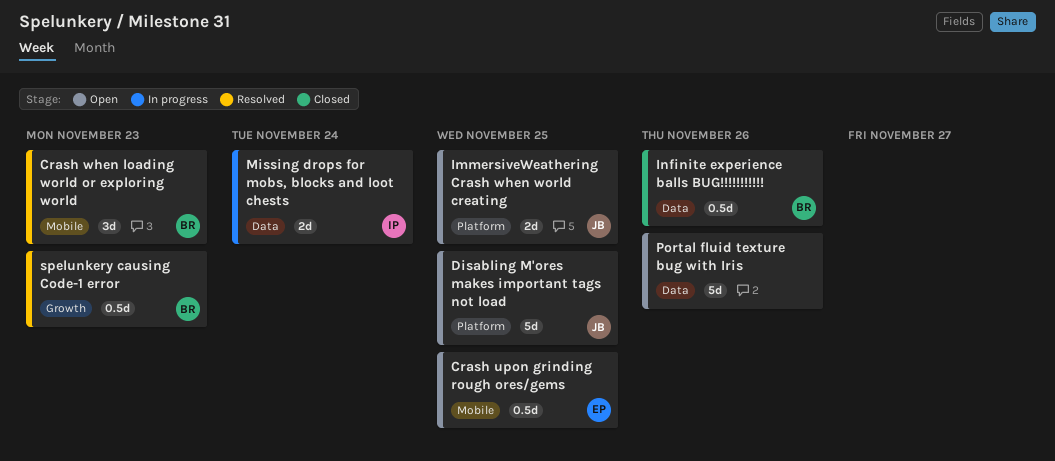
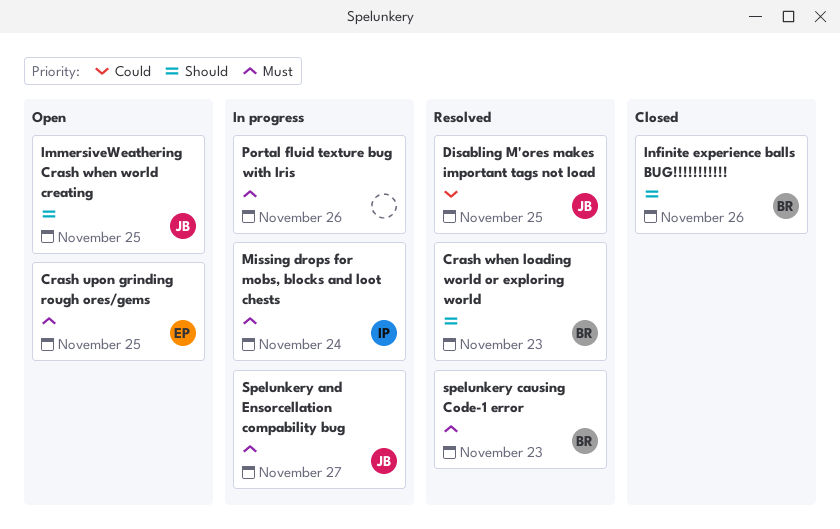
Disabling M'ores makes important tags not load, status: Open -> Resolved
Portal fluid texture bug with Iris, status: Open -> In progress
Spelunkery and Ensorcellation compability bug: none -> present

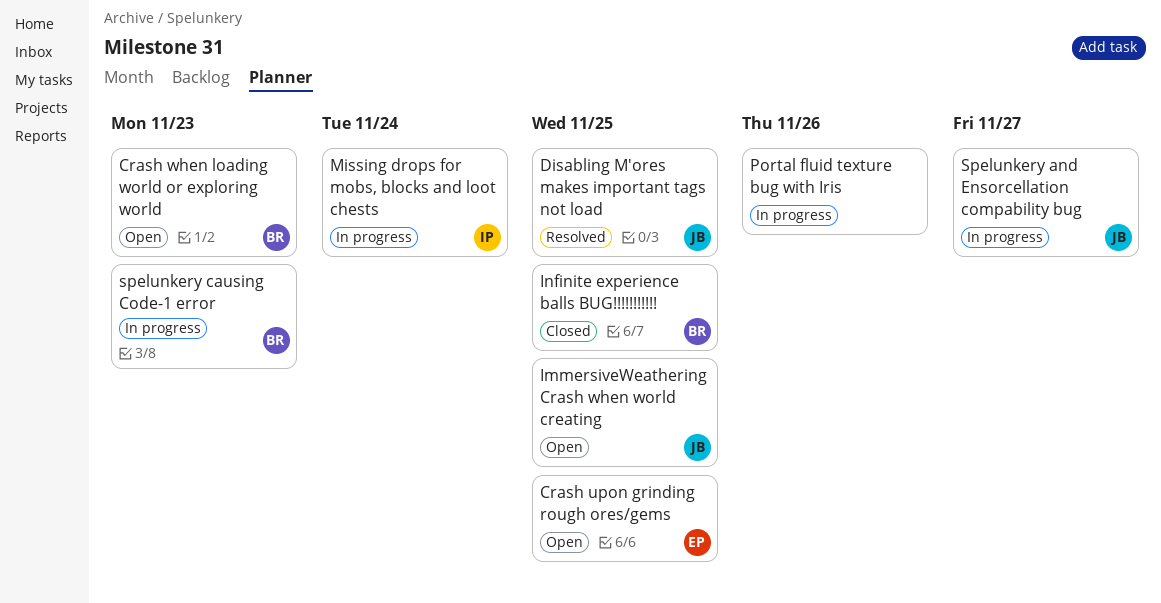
Crash when loading world or exploring world, status: Resolved -> Open
Infinite experience balls BUG!!!!!!!!!!!, due: Nov 26 -> Nov 25
spelunkery causing Code-1 error, status: Resolved -> In progress

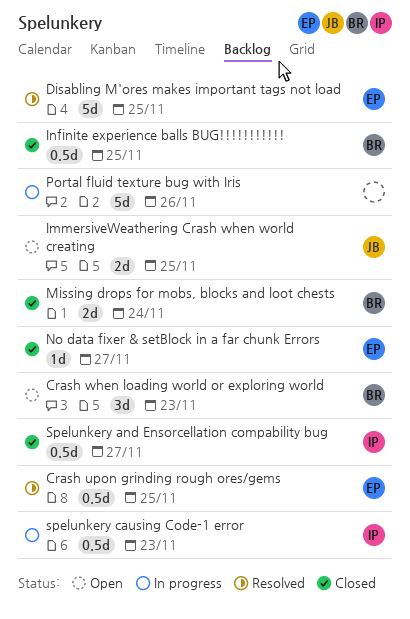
Crash upon grinding rough ores/gems, status: Open -> Resolved
Disabling M'ores makes important tags not load, owner: JB -> EP
Missing drops for mobs, blocks and loot chests, status: In progress -> Closed
Missing drops for mobs, blocks and loot chests, owner: IP -> BR
No data fixer & setBlock in a far chunk Errors: none -> present
Spelunkery and Ensorcellation compability bug, status: In progress -> Closed
Spelunkery and Ensorcellation compability bug, owner: JB -> IP
spelunkery causing Code-1 error, owner: BR -> IP

